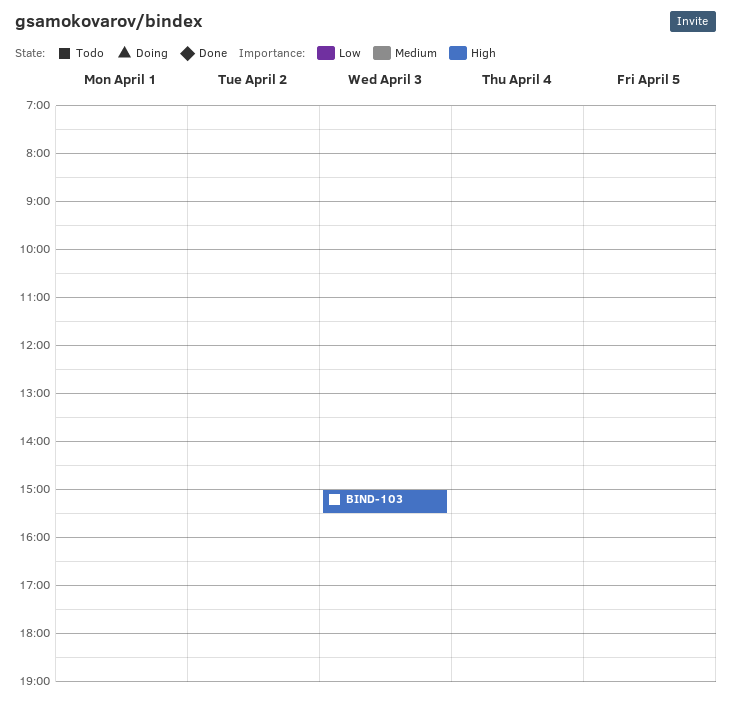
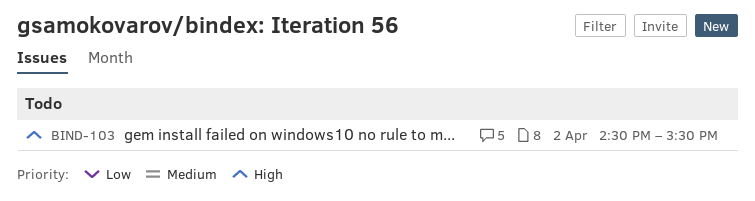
BIND-103, day: Apr 3 -> Apr 2
BIND-103, begins: 15:00 -> 14:30

